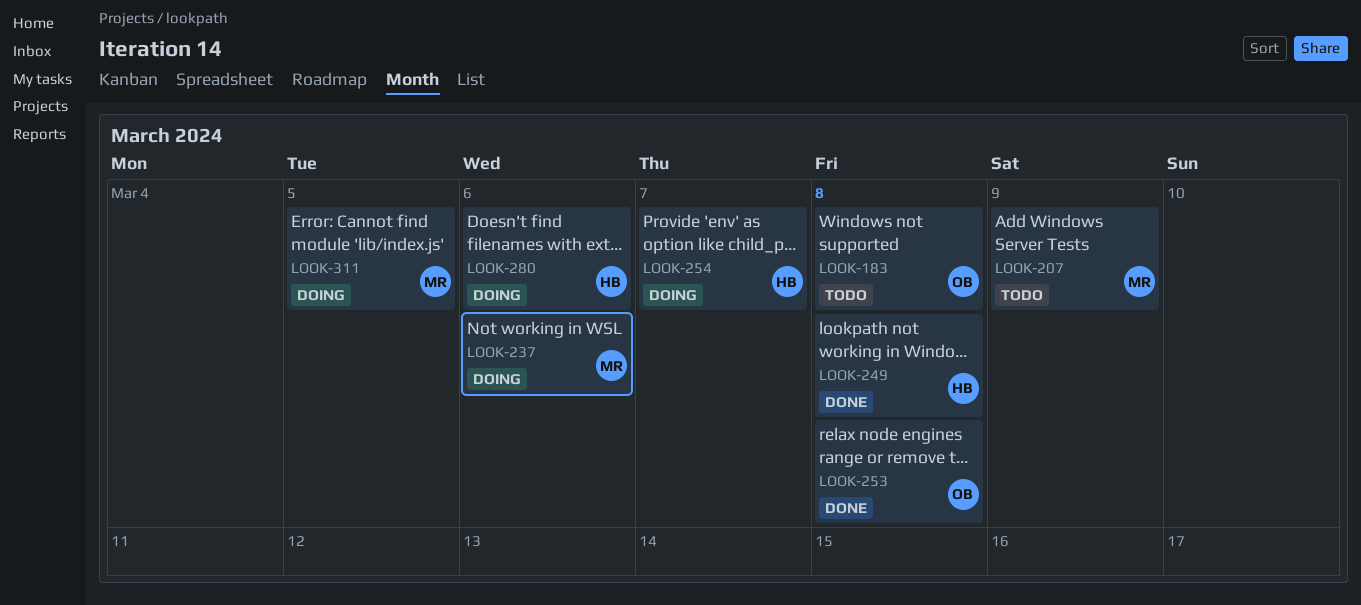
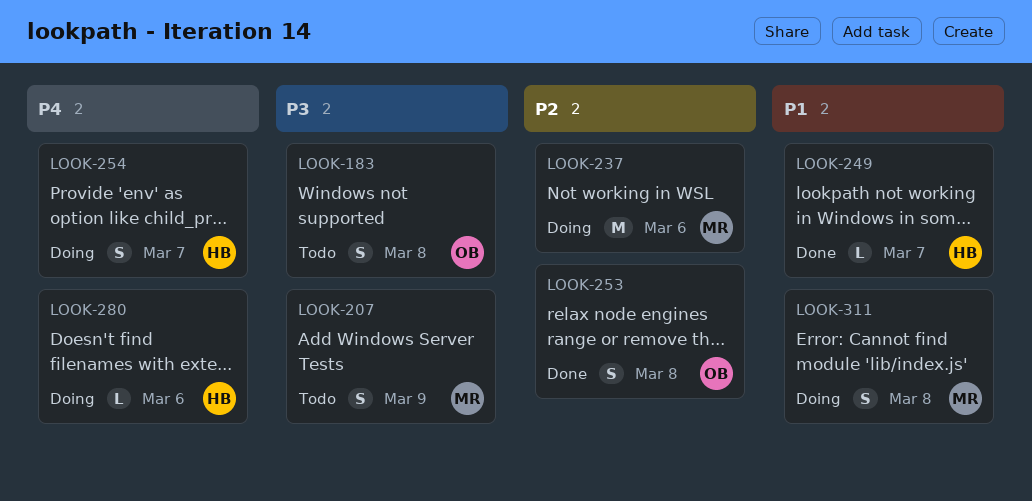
LOOK-249, due: Mar 8 -> Mar 7
LOOK-311, due: Mar 5 -> Mar 8

